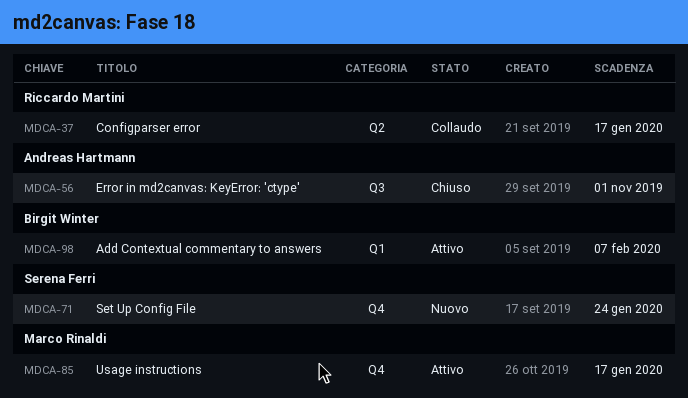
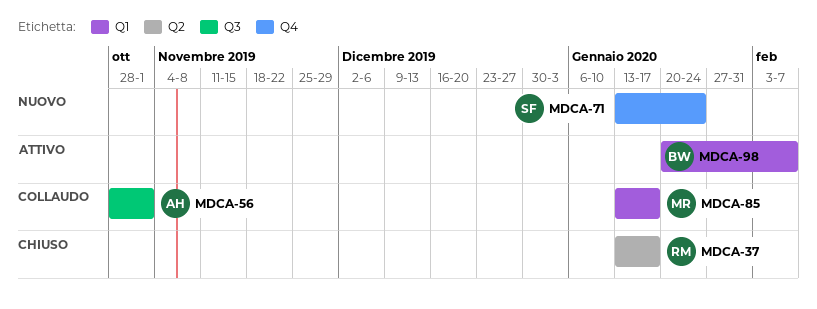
MDCA-37, status: Collaudo -> Chiuso
MDCA-56, status: Chiuso -> Collaudo
MDCA-85, status: Attivo -> Collaudo
MDCA-85, label: Q4 -> Q1

